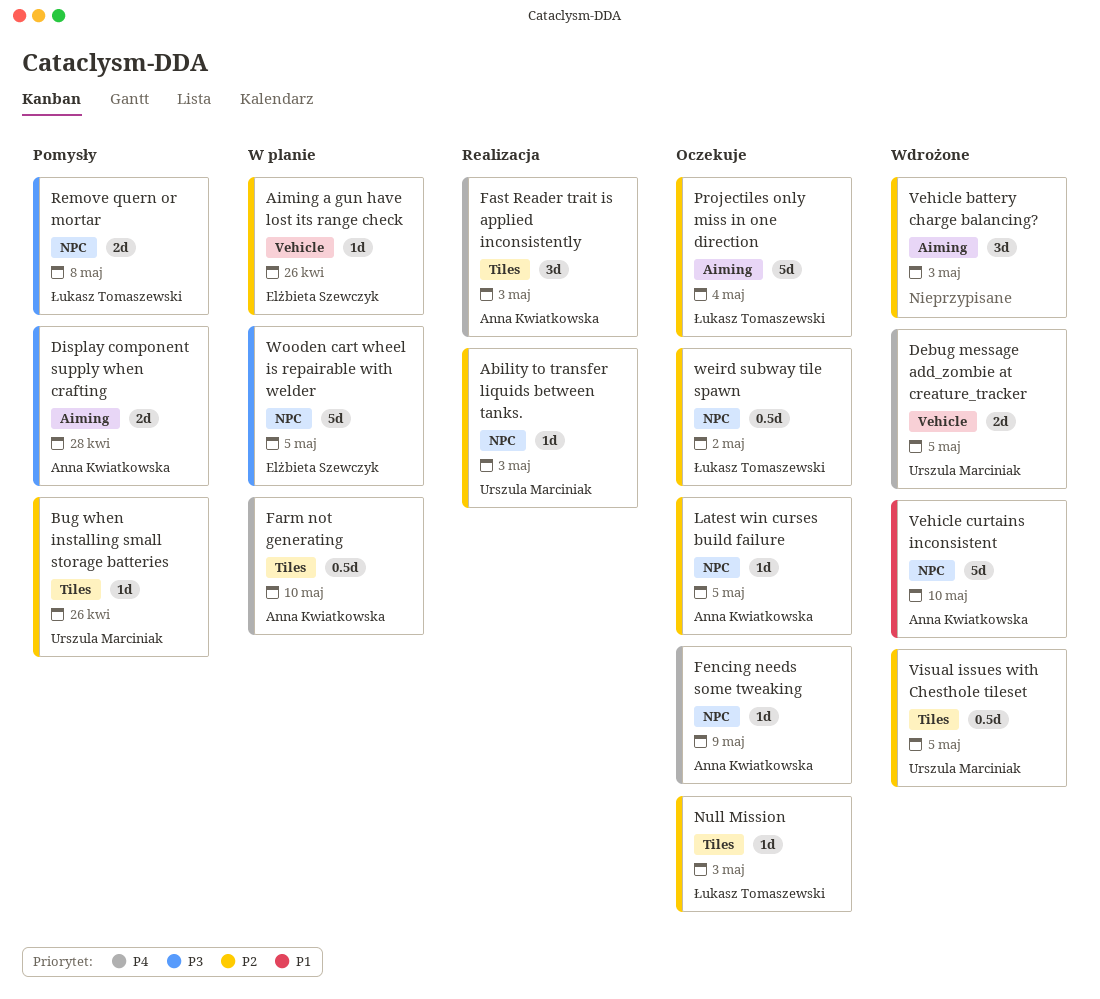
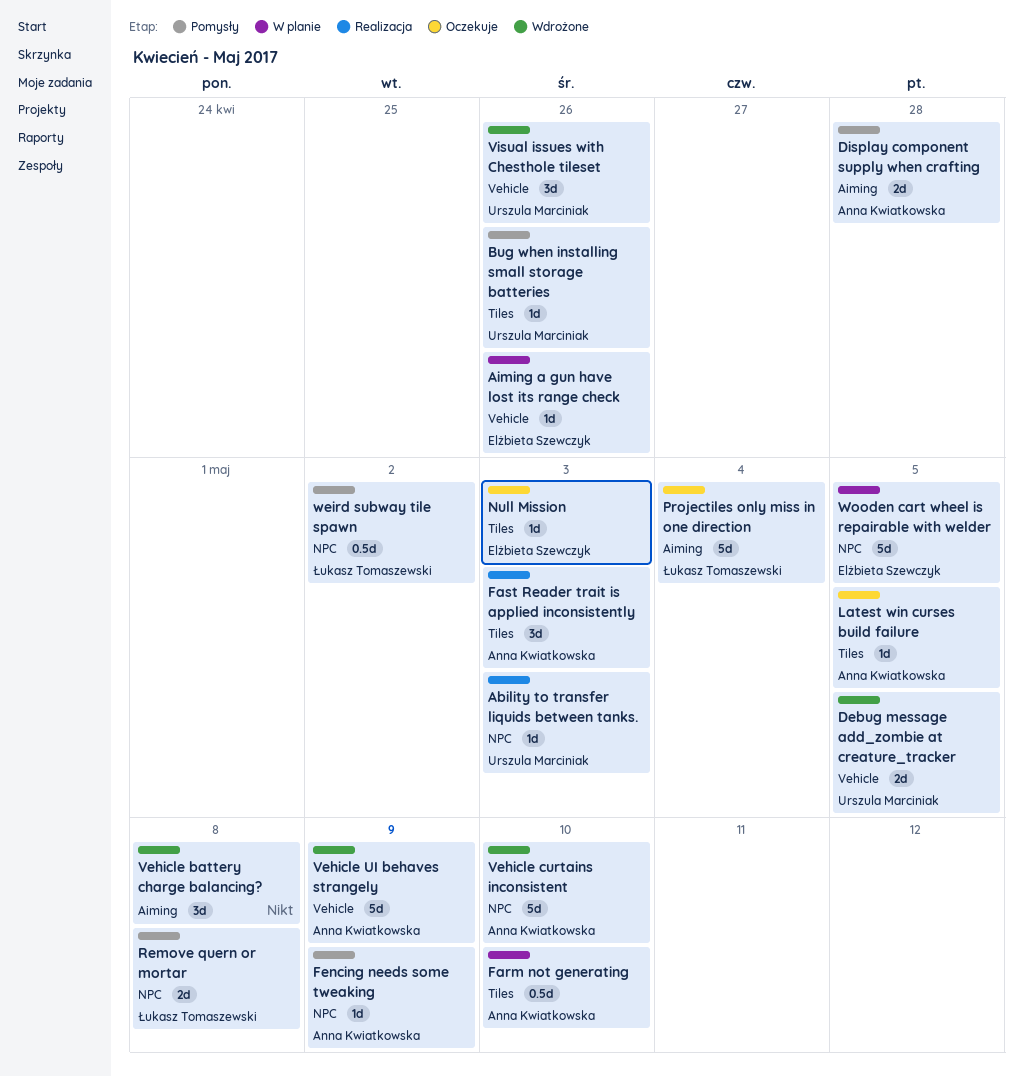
Fencing needs some tweaking, status: Oczekuje -> Pomysły
Latest win curses build failure, label: NPC -> Tiles
Null Mission, owner: Łukasz Tomaszewski -> Elżbieta Szewczyk
Vehicle battery charge balancing?, due: May 3 -> May 8
Vehicle UI behaves strangely: none -> present
Visual issues with Chesthole tileset, label: Tiles -> Vehicle
Visual issues with Chesthole tileset, estimate: 0.5d -> 3d
Visual issues with Chesthole tileset, due: May 5 -> Apr 26
weird subway tile spawn, status: Oczekuje -> Pomysły

